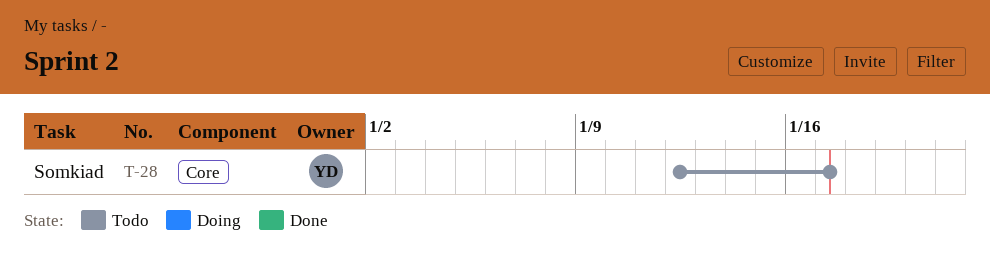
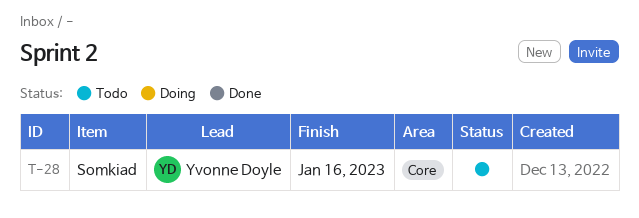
T-28, due: Jan 17 -> Jan 16

